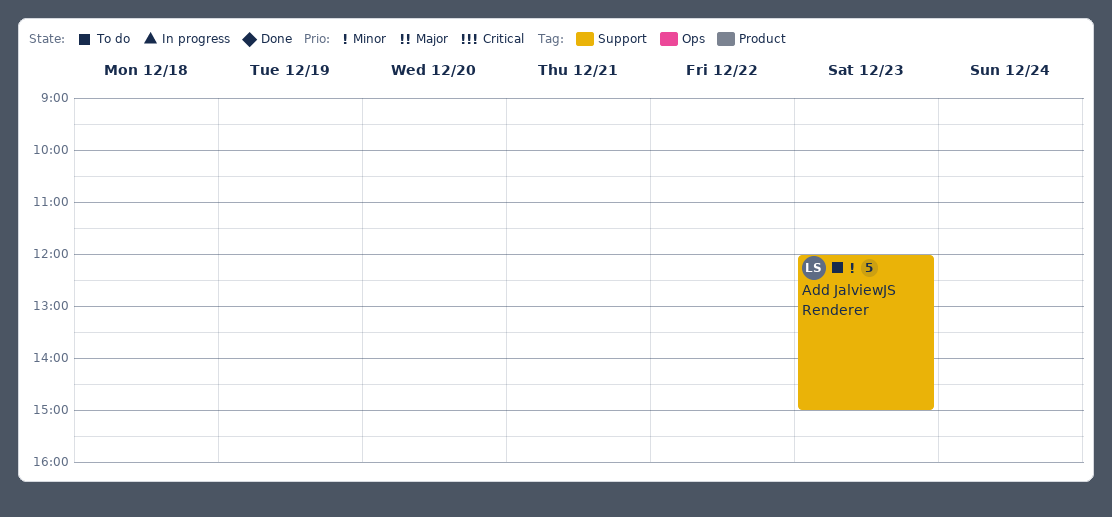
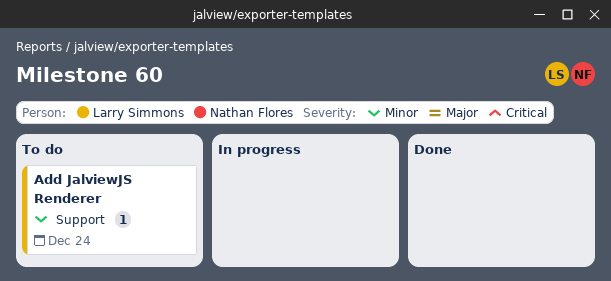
Add JalviewJS Renderer, estimate: 5 -> 1
Add JalviewJS Renderer, day: Dec 23 -> Dec 24

